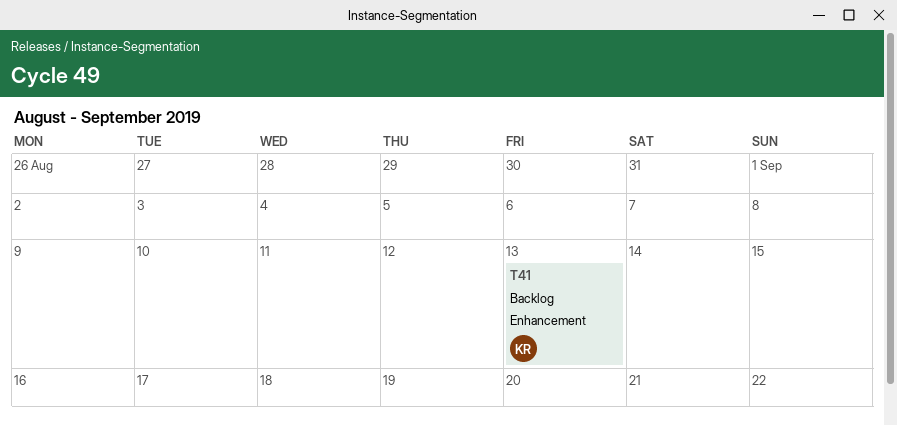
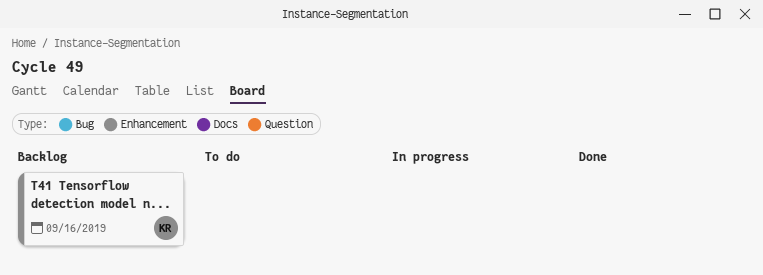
T41, due: Sep 13 -> Sep 16

